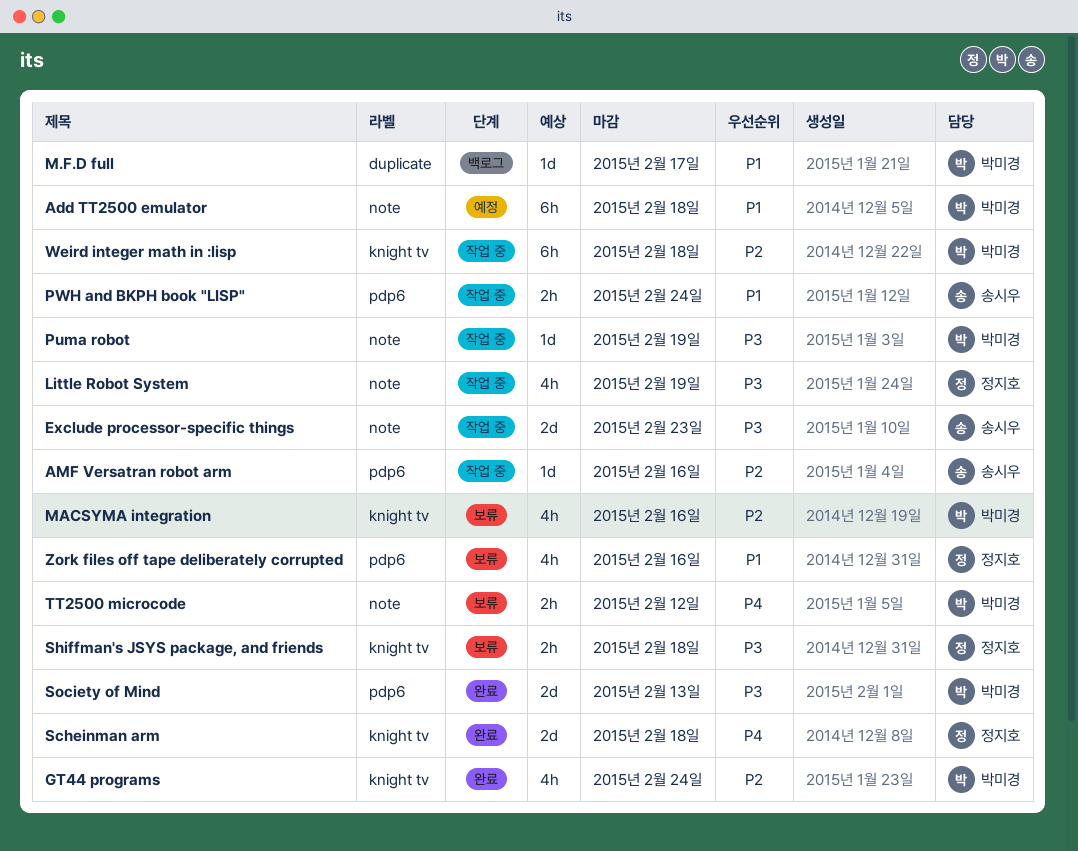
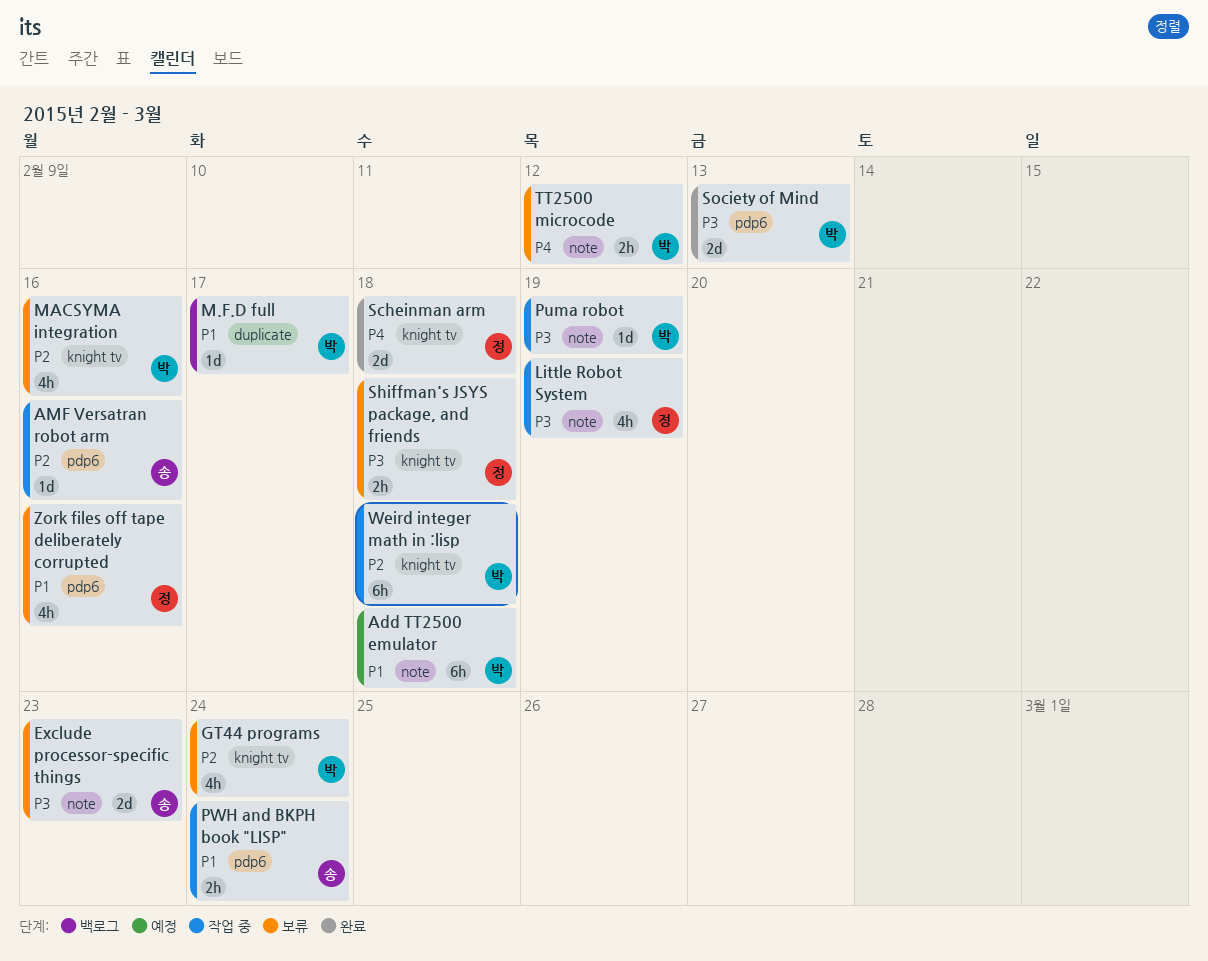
Exclude processor-specific things, status: 작업 중 -> 보류
GT44 programs, status: 완료 -> 보류

